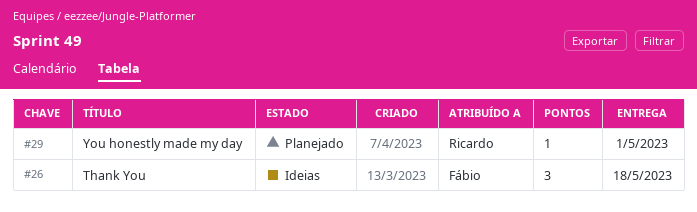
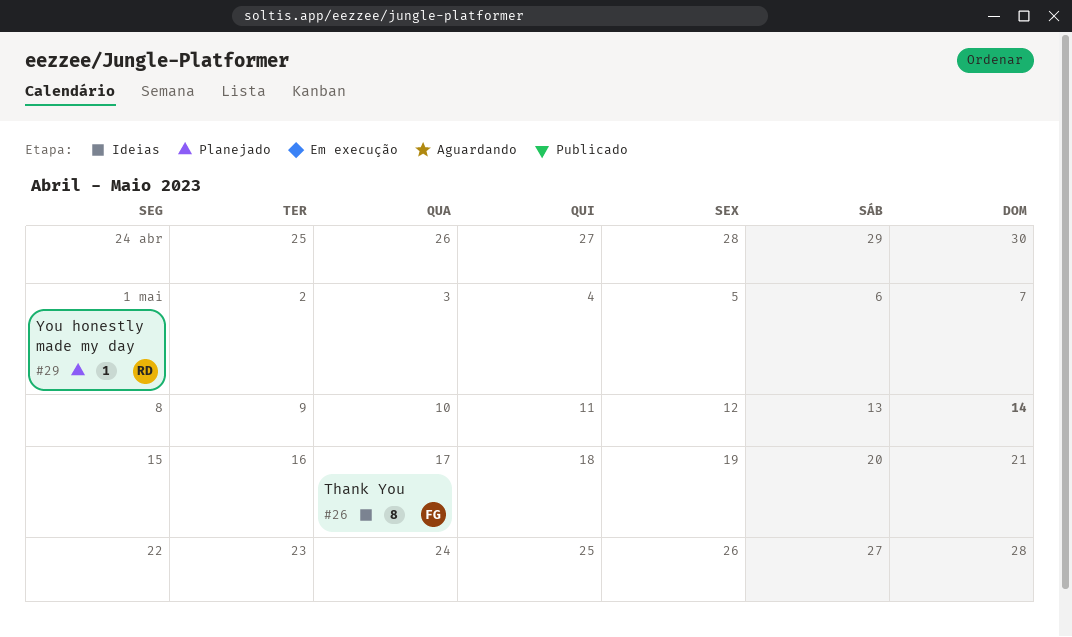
#26, estimate: 3 -> 8
#26, due: May 18 -> May 17

